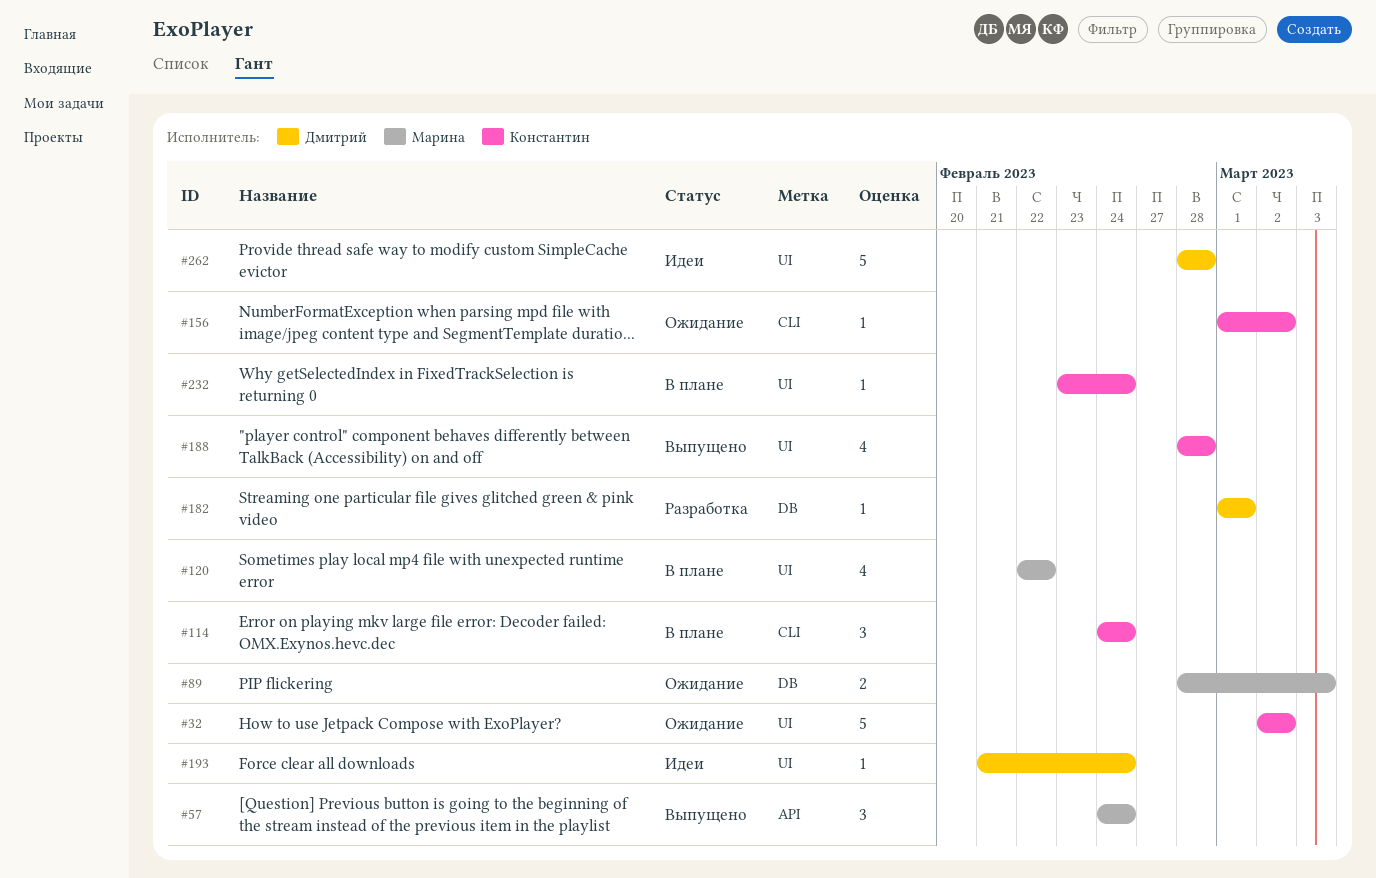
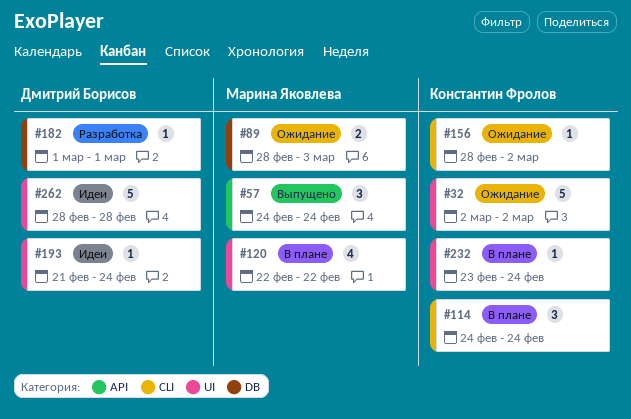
#156, start: Mar 1 -> Feb 28
#188: present -> none

